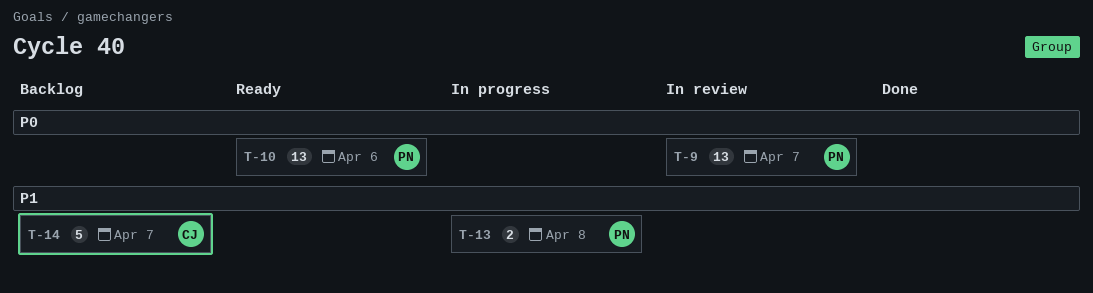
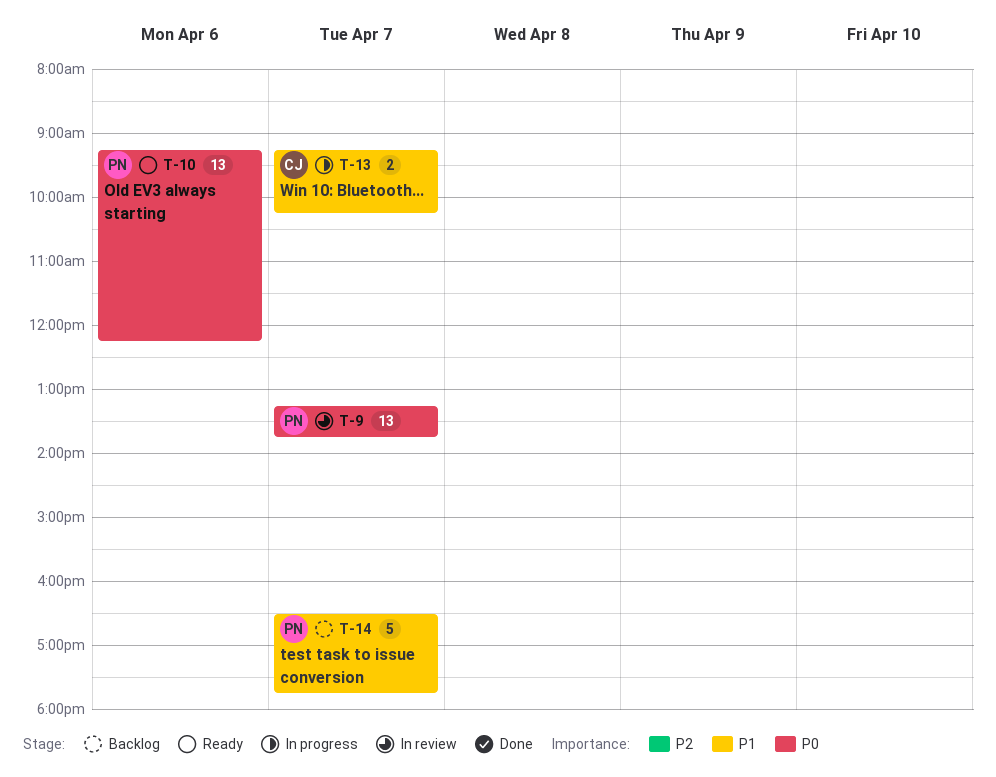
T-13, owner: PN -> CJ
T-13, day: Apr 8 -> Apr 7
T-14, owner: CJ -> PN

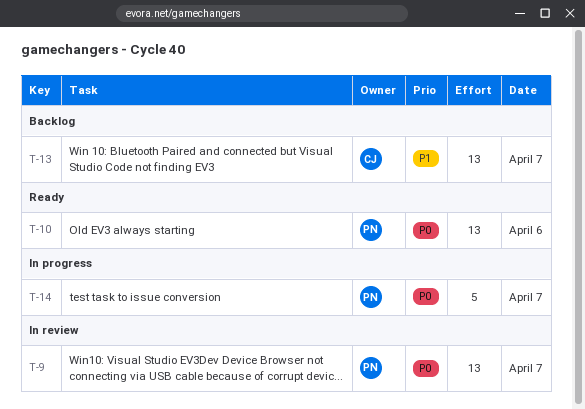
T-13, status: In progress -> Backlog
T-13, estimate: 2 -> 13
T-14, status: Backlog -> In progress
T-14, priority: P1 -> P0

